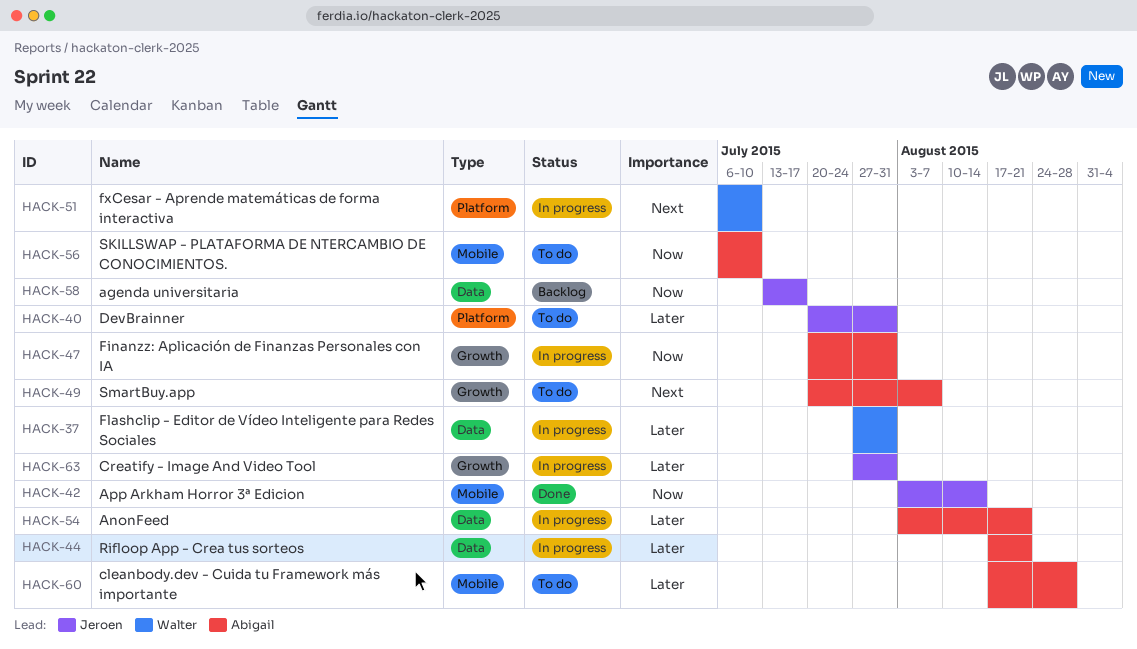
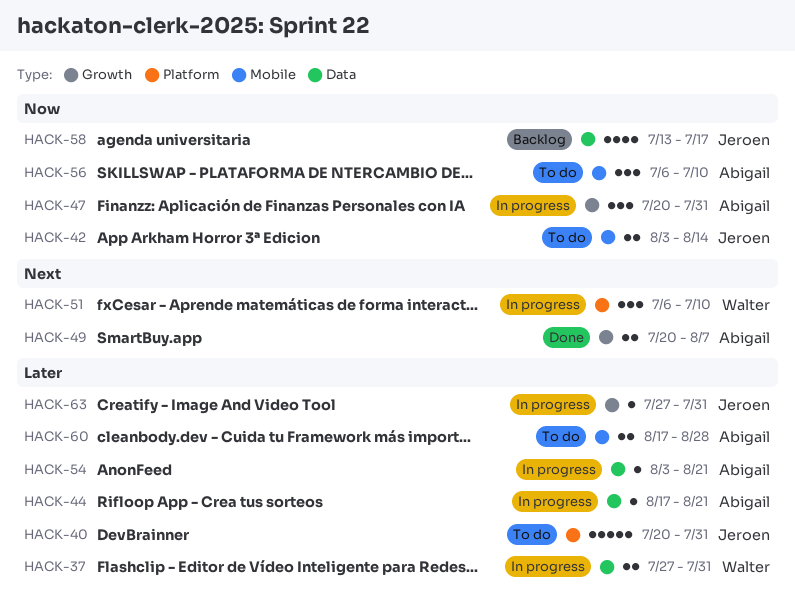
HACK-42, status: Done -> To do
HACK-49, status: To do -> Done

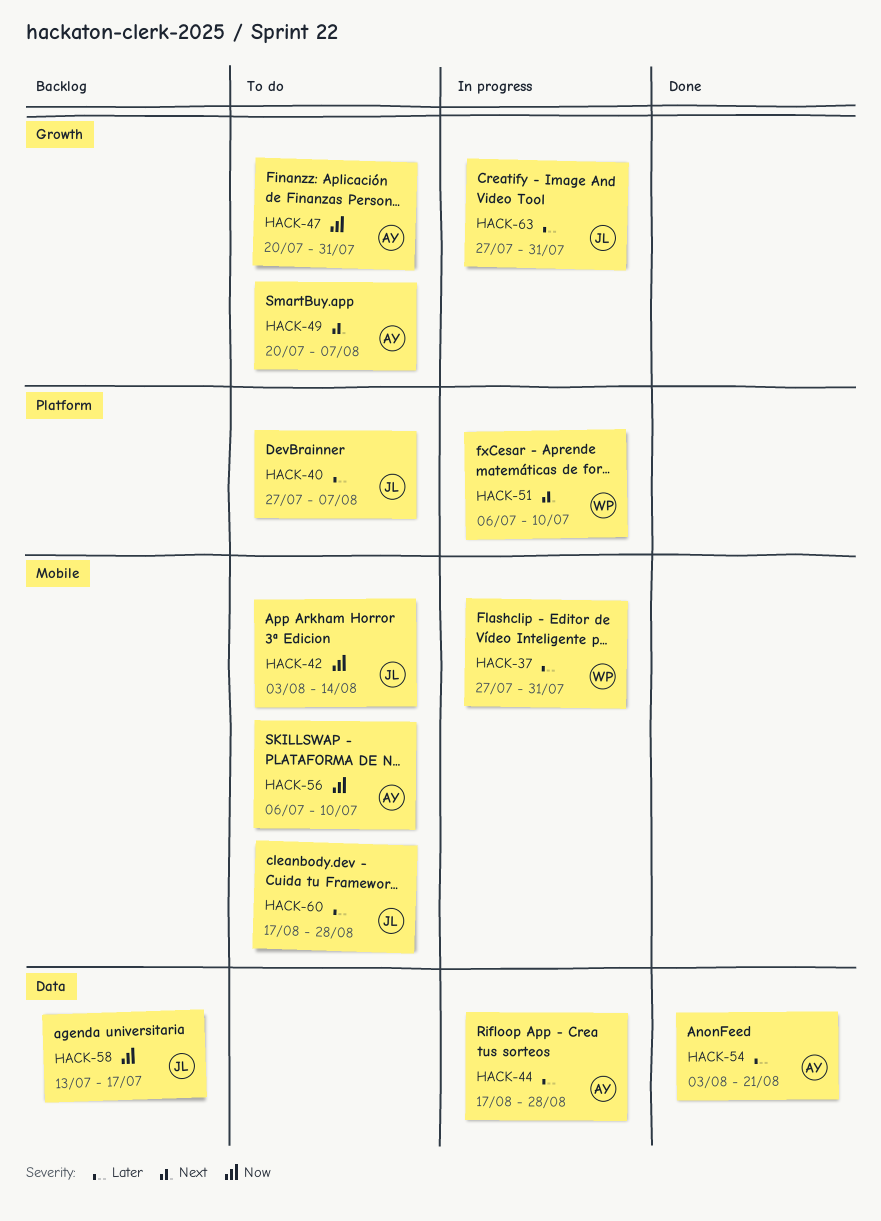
HACK-37, label: Data -> Mobile
HACK-40, start: Jul 20 -> Jul 27
HACK-40, due: Jul 31 -> Aug 7
HACK-44, due: Aug 21 -> Aug 28
HACK-47, status: In progress -> To do
HACK-49, status: Done -> To do
HACK-54, status: In progress -> Done
HACK-60, owner: Abigail -> Jeroen

